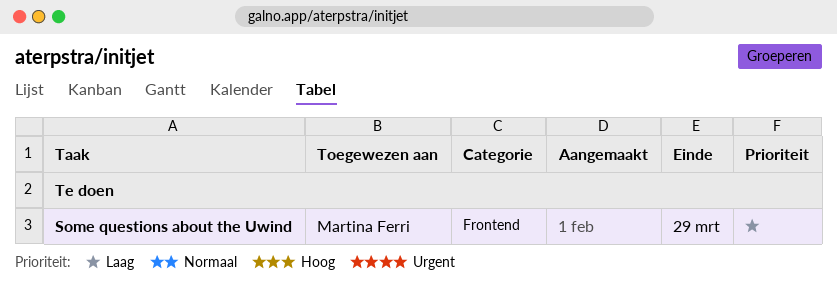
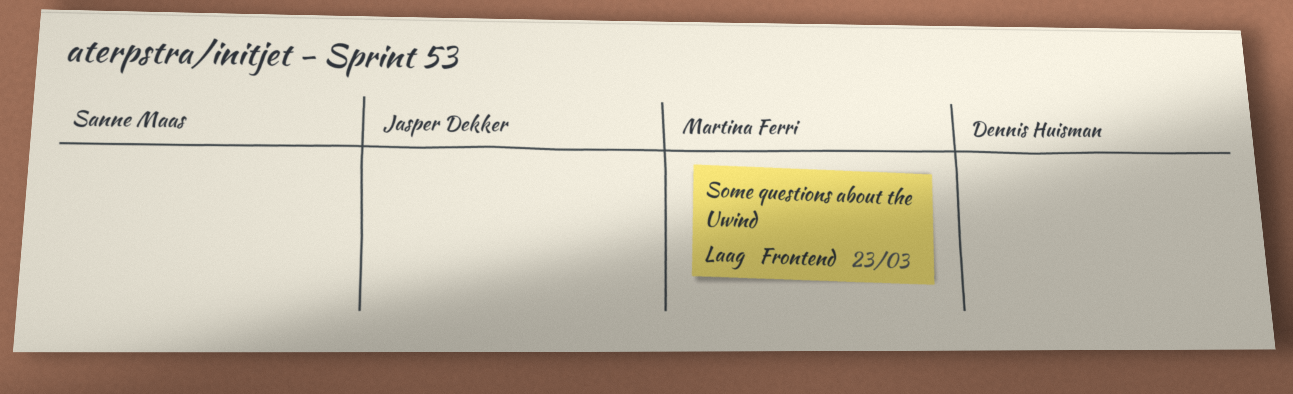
Some questions about the Uwind, due: Mar 29 -> Mar 23

